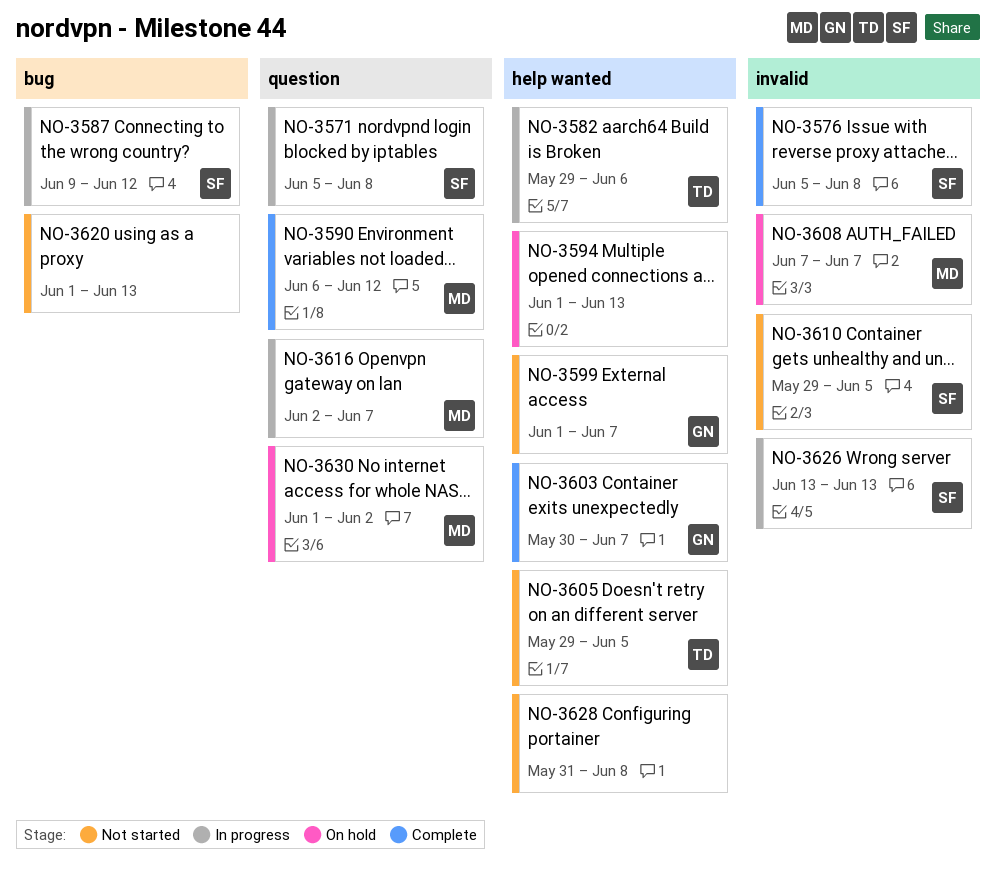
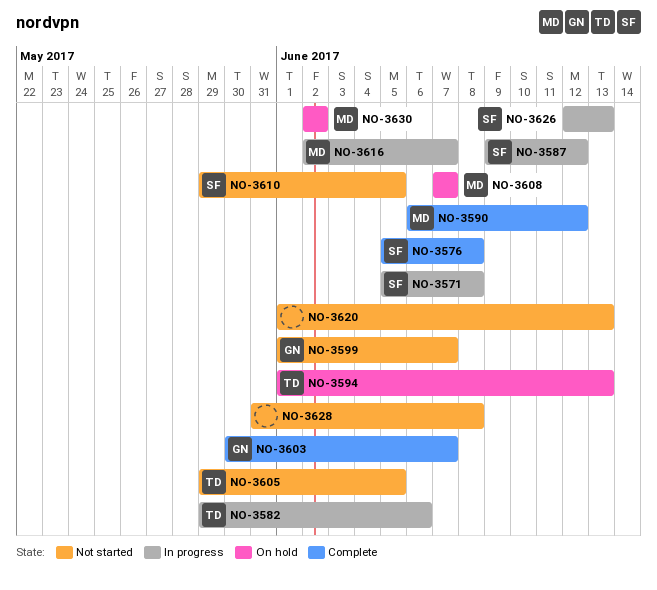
NO-3594, owner: none -> TD
NO-3626, start: Jun 13 -> Jun 12
NO-3630, start: Jun 1 -> Jun 2

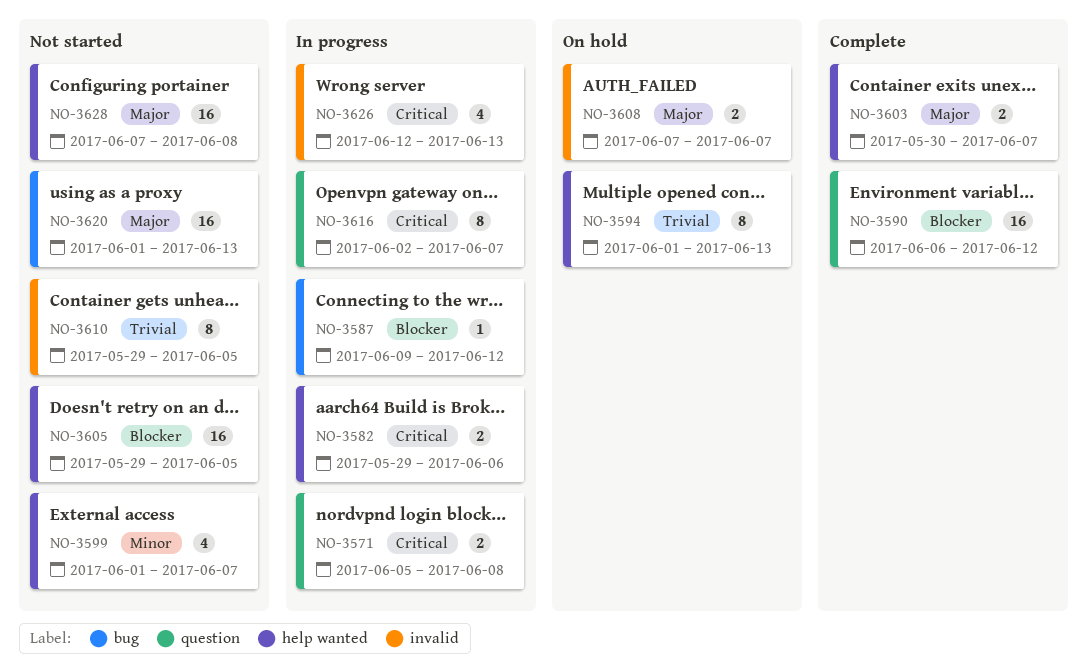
NO-3576: present -> none
NO-3628, start: May 31 -> Jun 7
NO-3630: present -> none

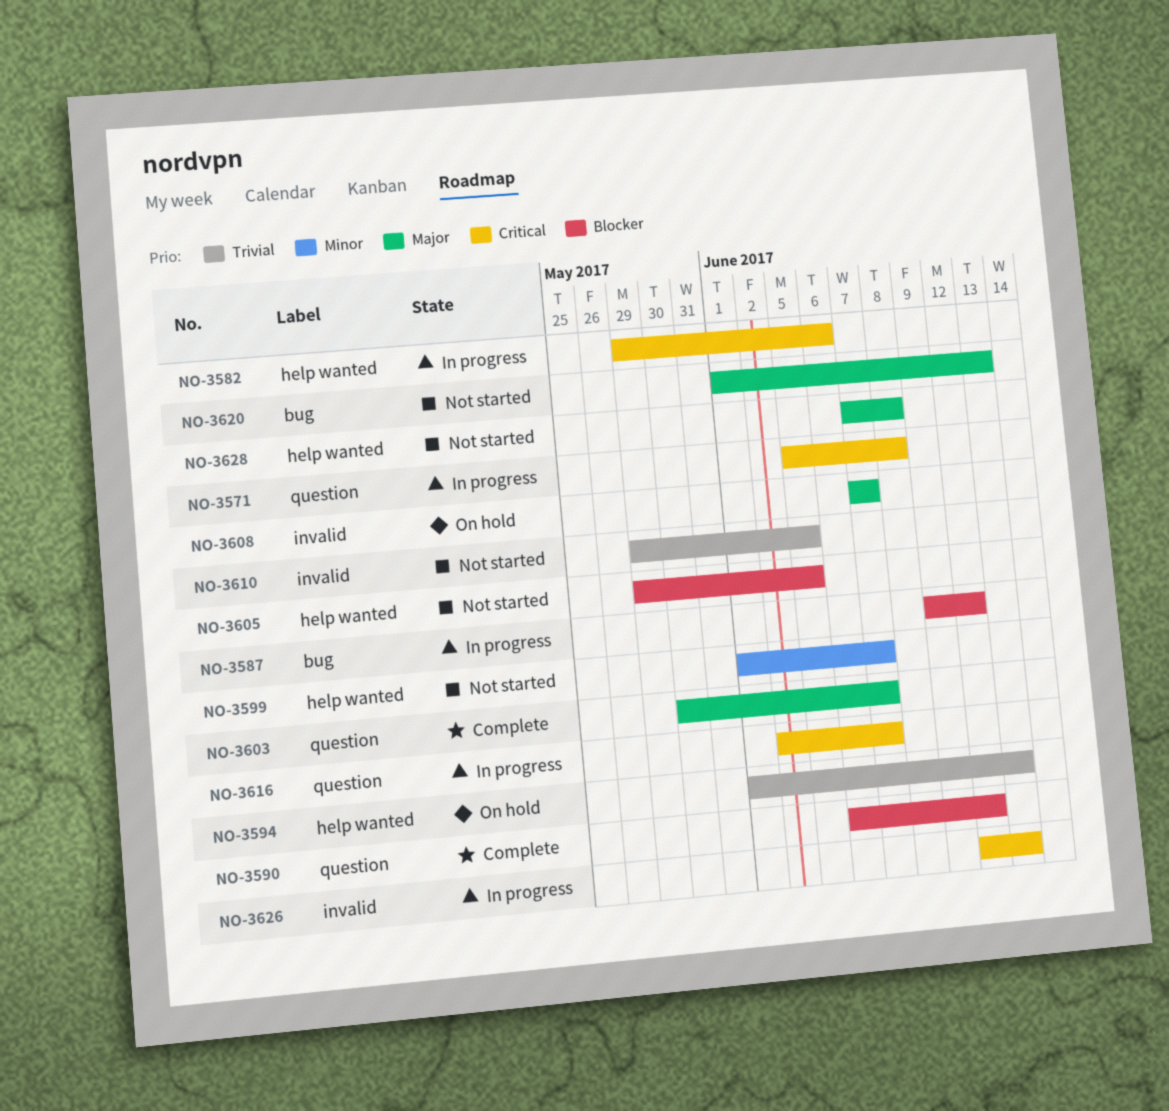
NO-3603, label: help wanted -> question

